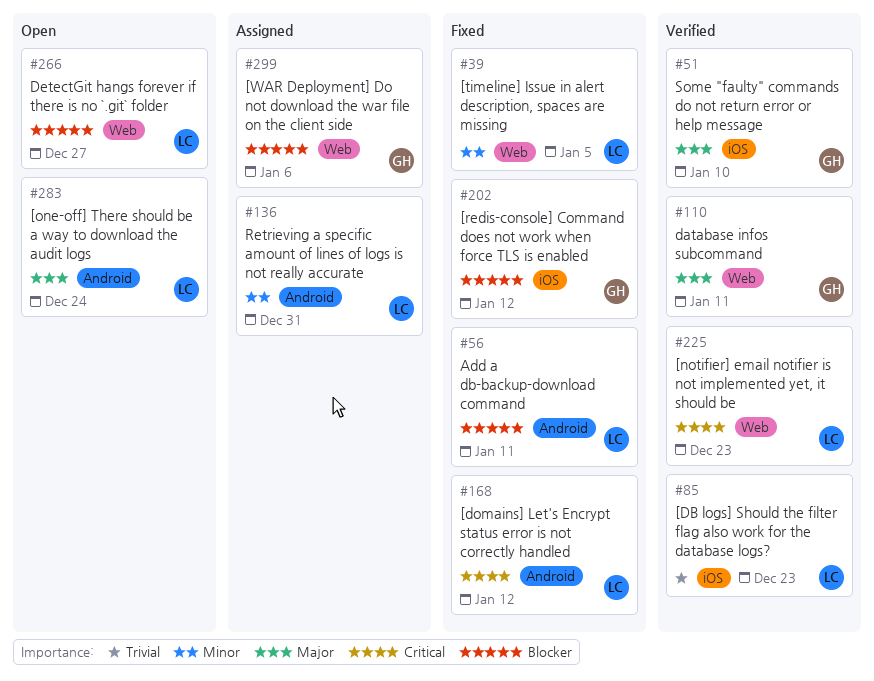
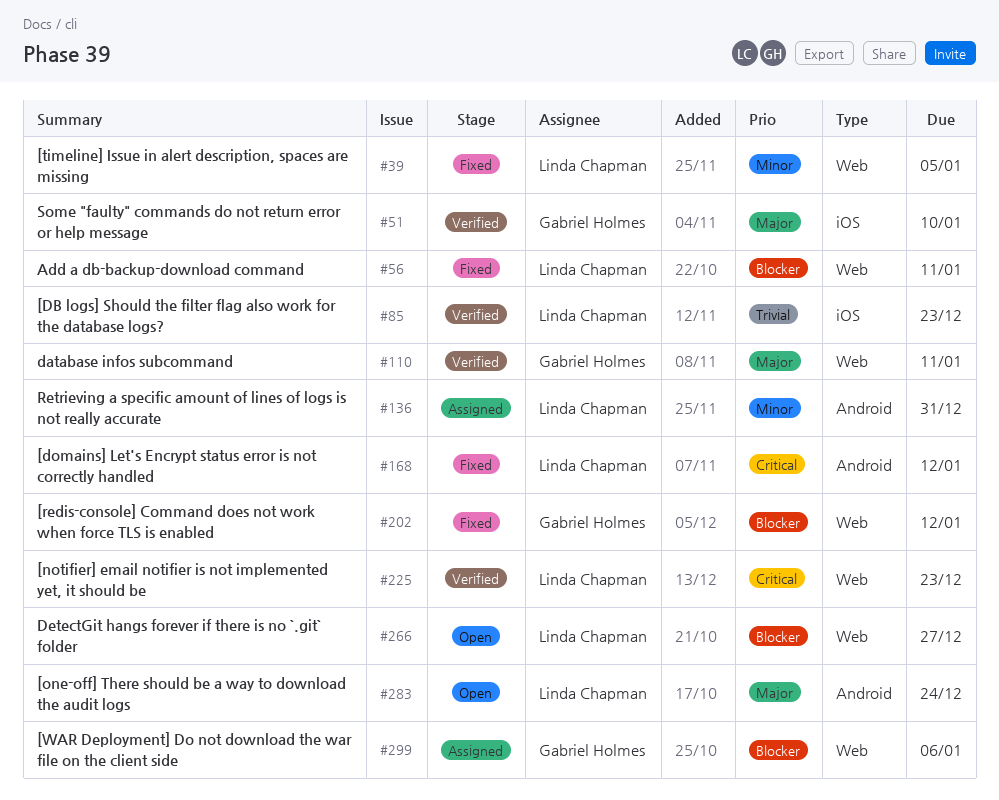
#56, label: Android -> Web
#202, label: iOS -> Web

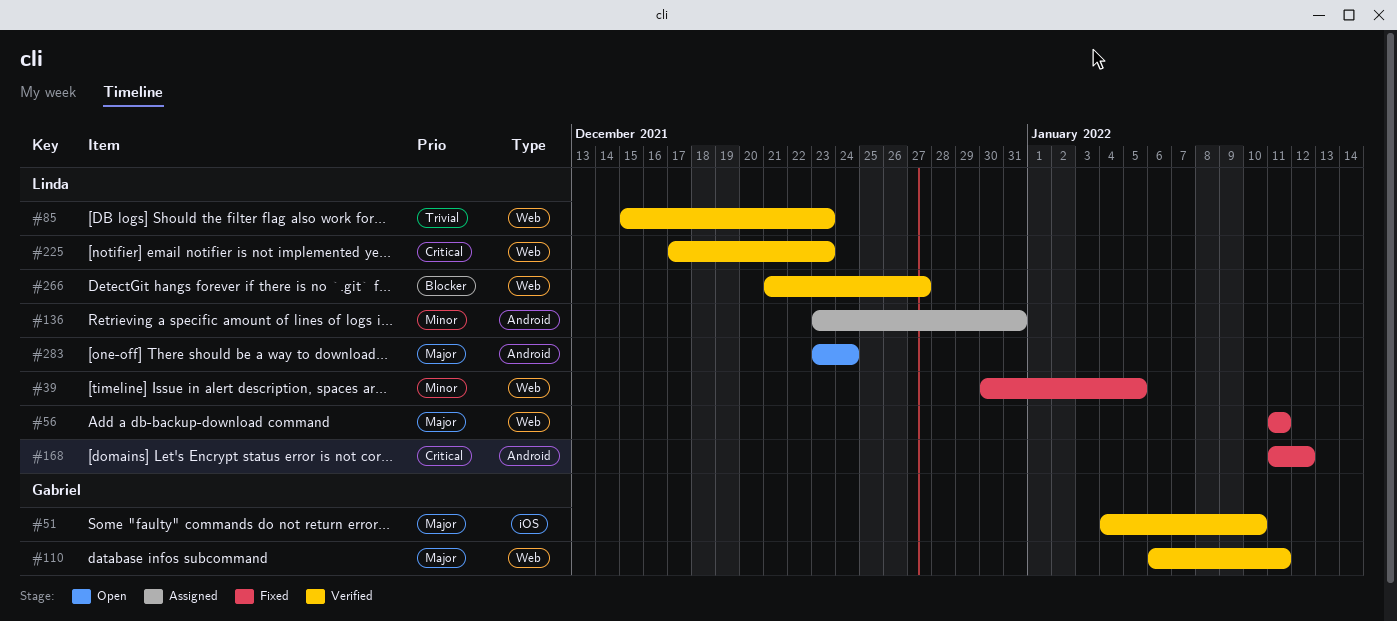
#56, priority: Blocker -> Major
#85, label: iOS -> Web
#202: present -> none
#266, status: Open -> Verified
#299: present -> none

